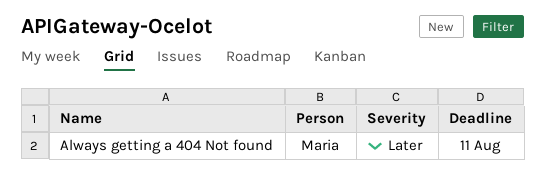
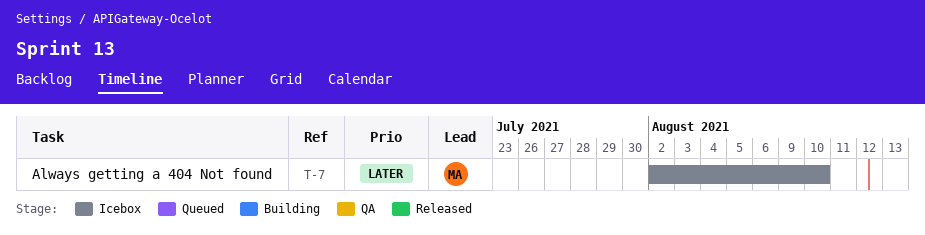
Always getting a 404 Not found, due: Aug 11 -> Aug 10

